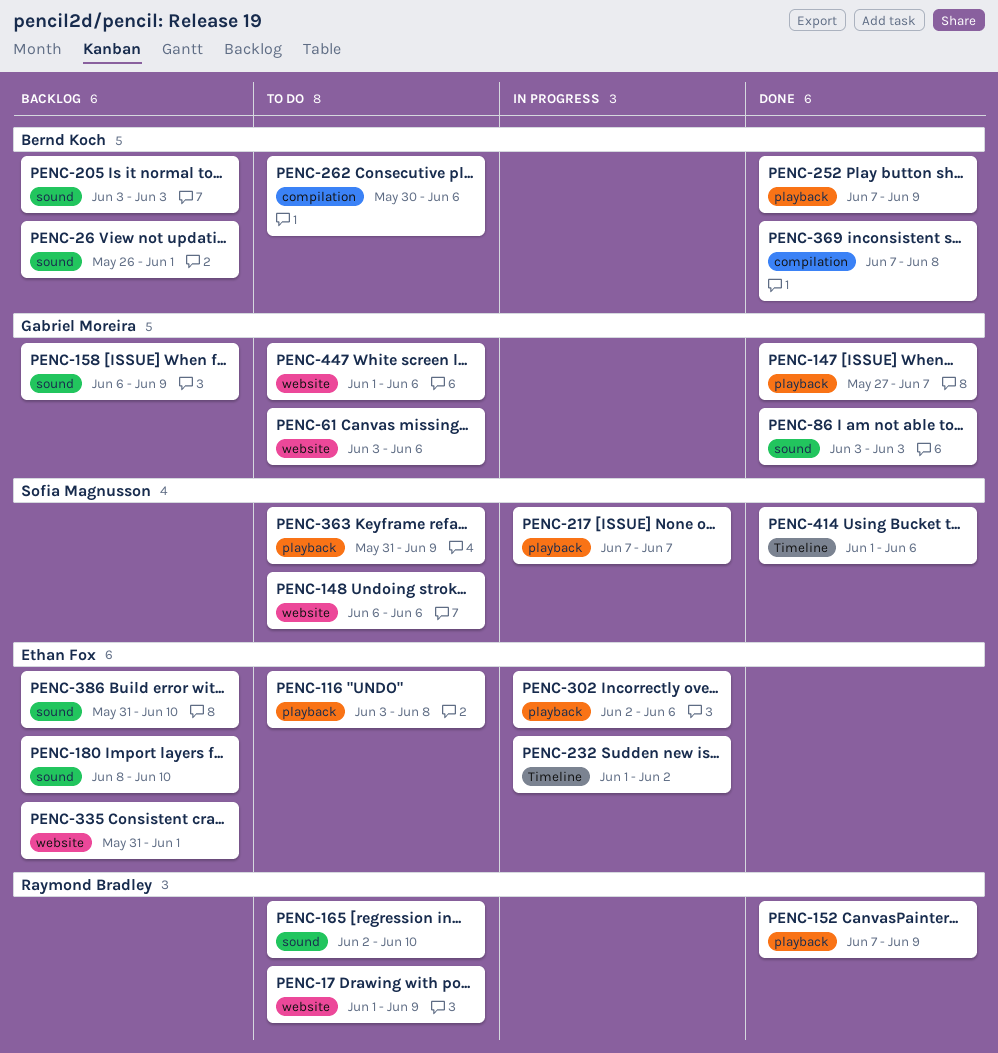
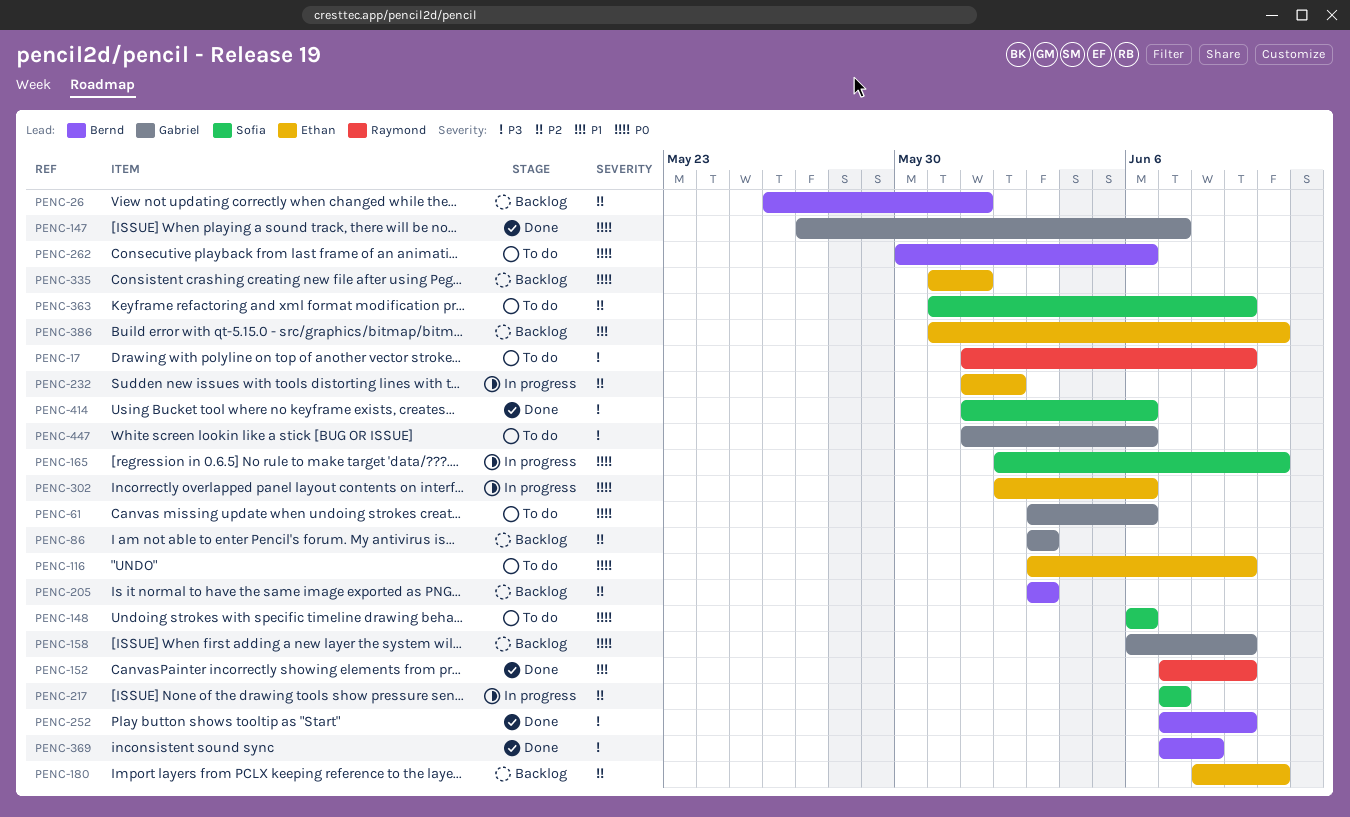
PENC-86, status: Done -> Backlog
PENC-116, due: Jun 8 -> Jun 9
PENC-165, status: To do -> In progress
PENC-165, owner: Raymond Bradley -> Sofia Magnusson

